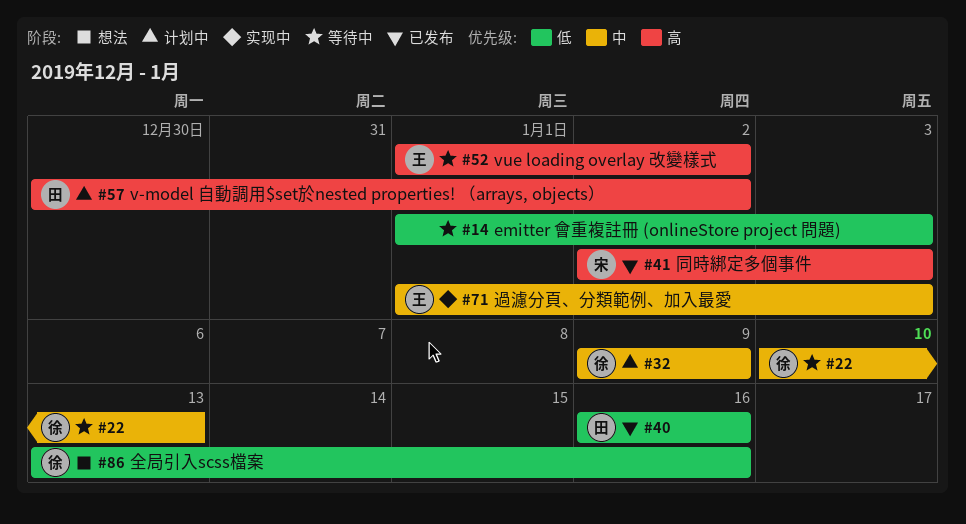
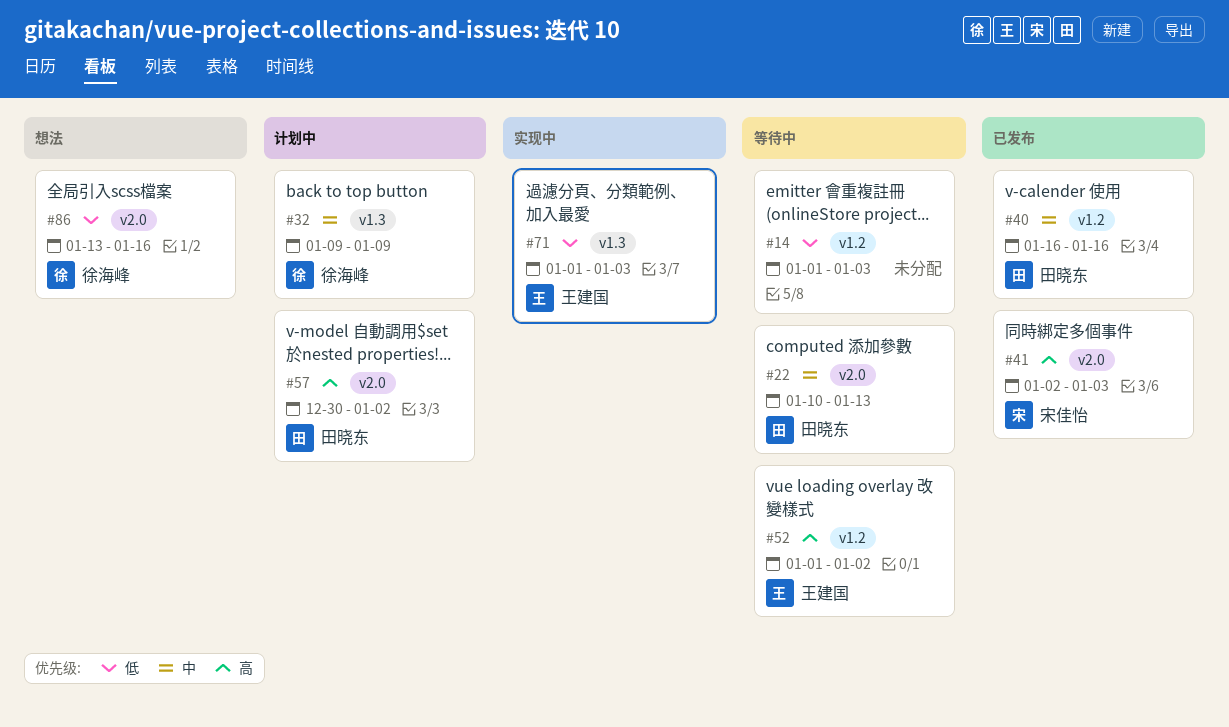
#22, owner: 徐海峰 -> 田晓东
#40, priority: 低 -> 中
#71, priority: 中 -> 低

